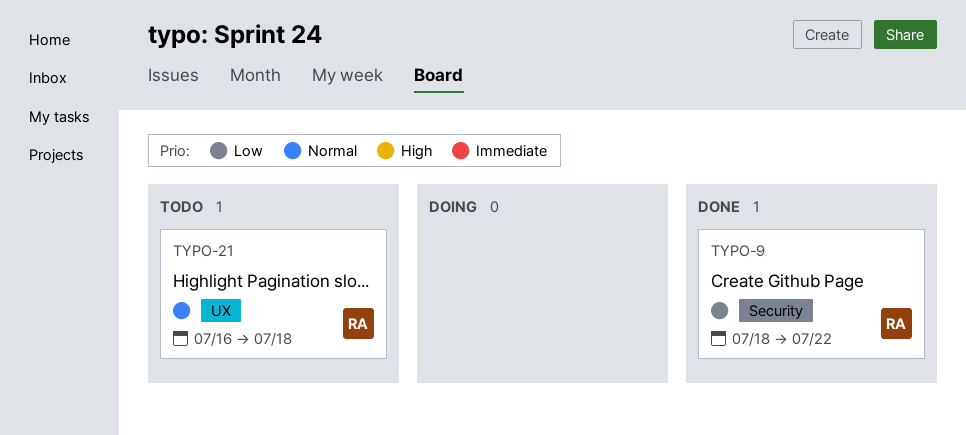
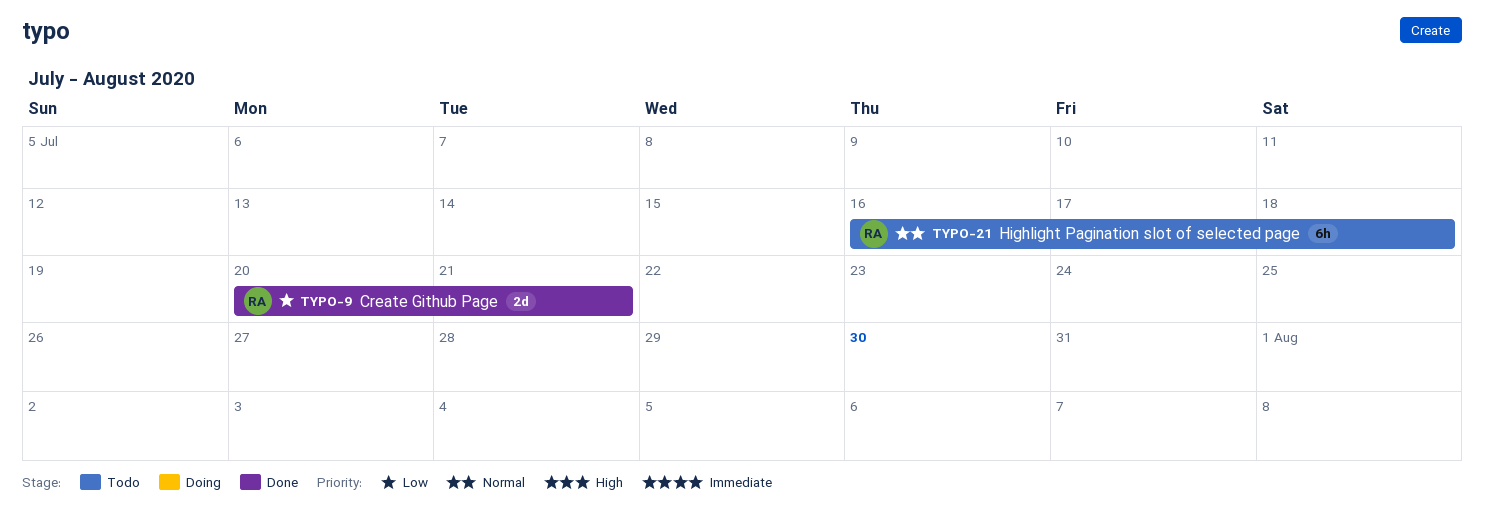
TYPO-9, start: Jul 18 -> Jul 20
TYPO-9, due: Jul 22 -> Jul 21

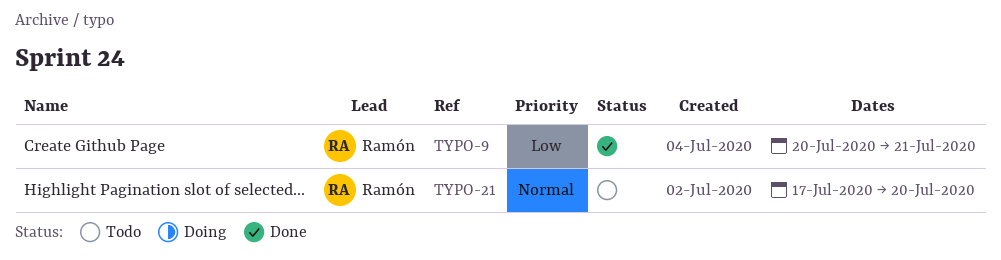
TYPO-21, start: Jul 16 -> Jul 17
TYPO-21, due: Jul 18 -> Jul 20

